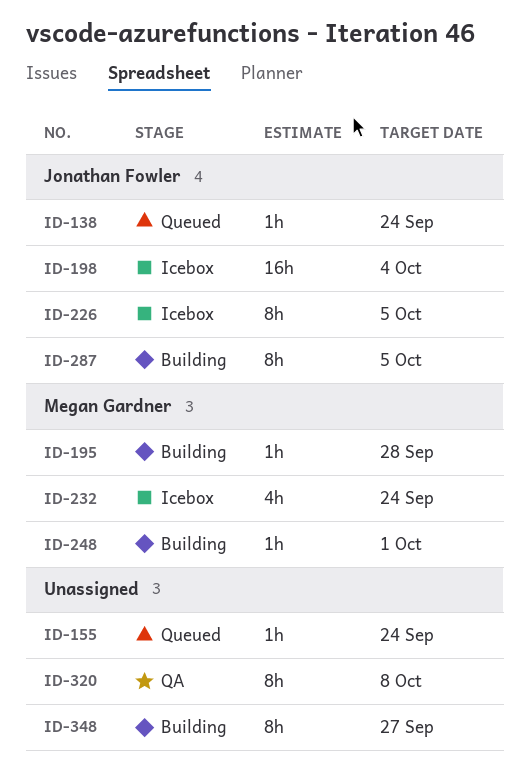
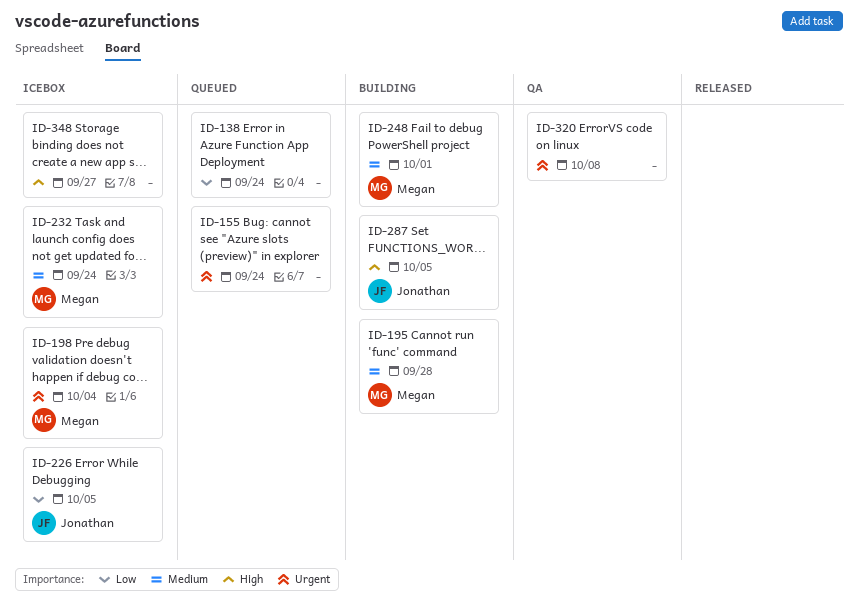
ID-138, owner: Jonathan Fowler -> none
ID-198, owner: Jonathan Fowler -> Megan Gardner
ID-348, status: Building -> Icebox

